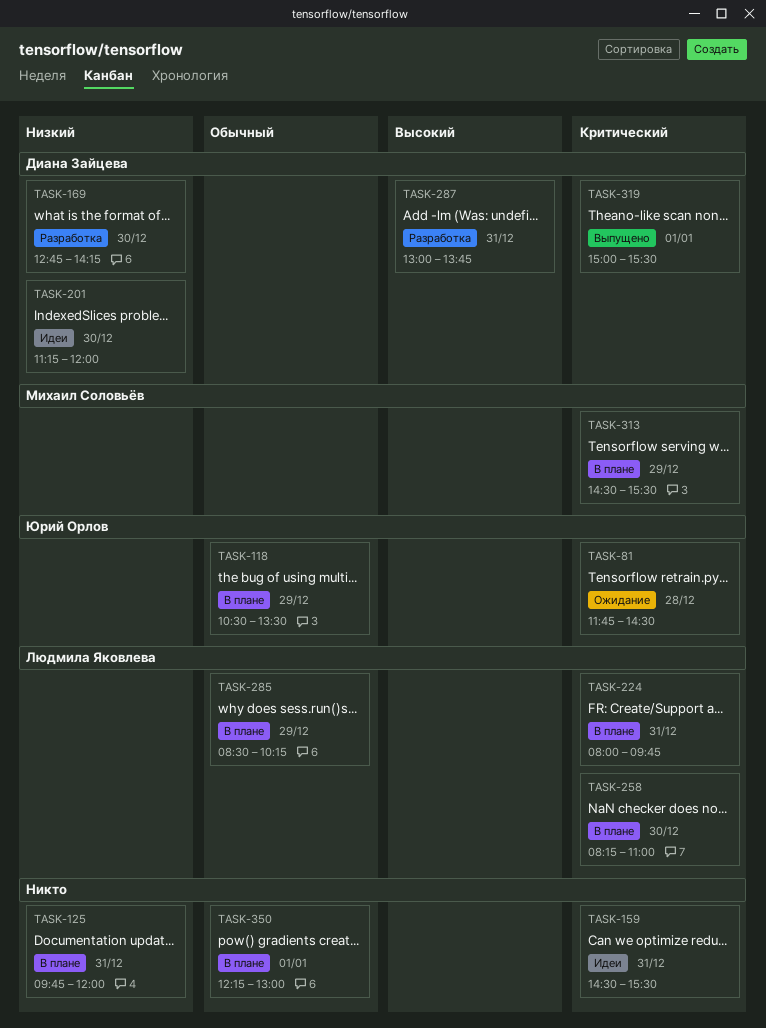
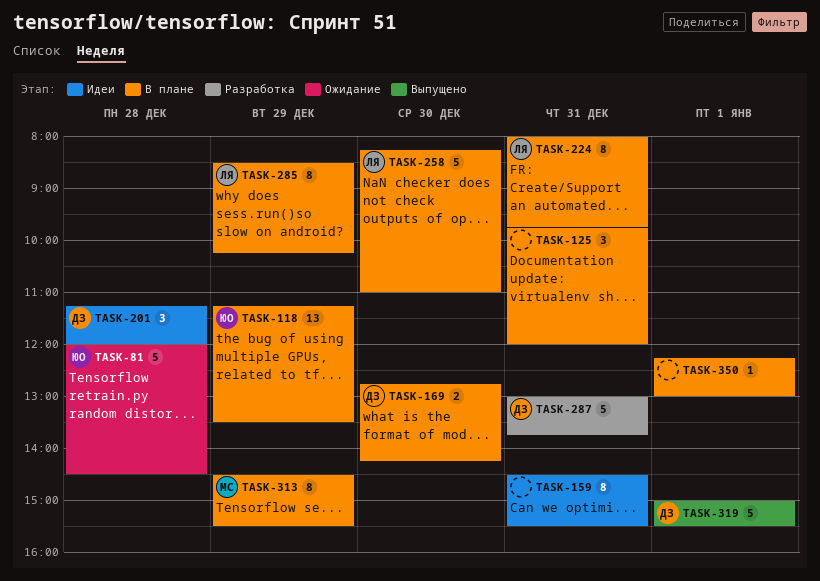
TASK-81, begins: 11:45 -> 12:00
TASK-118, begins: 10:30 -> 11:15
TASK-169, status: Разработка -> В плане
TASK-201, day: Dec 30 -> Dec 28

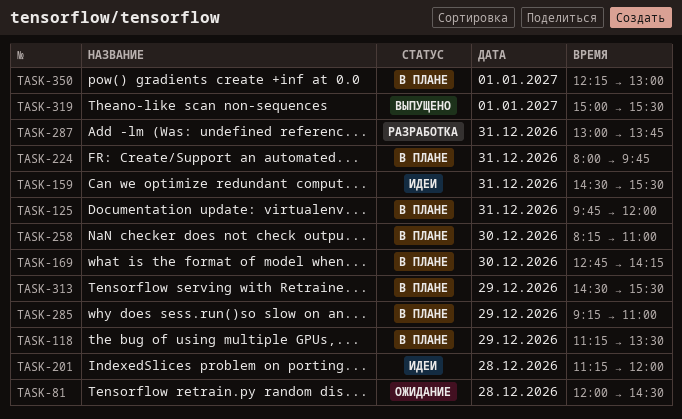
TASK-285, begins: 08:30 -> 09:15
TASK-285, ends: 10:15 -> 11:00

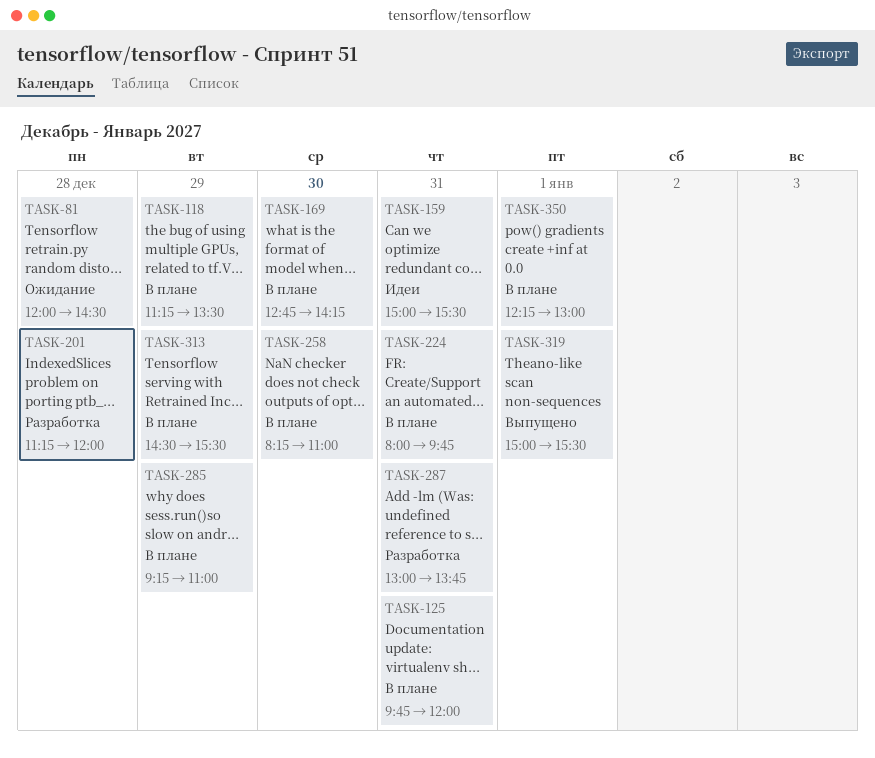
TASK-159, begins: 14:30 -> 15:00
TASK-201, status: Идеи -> Разработка

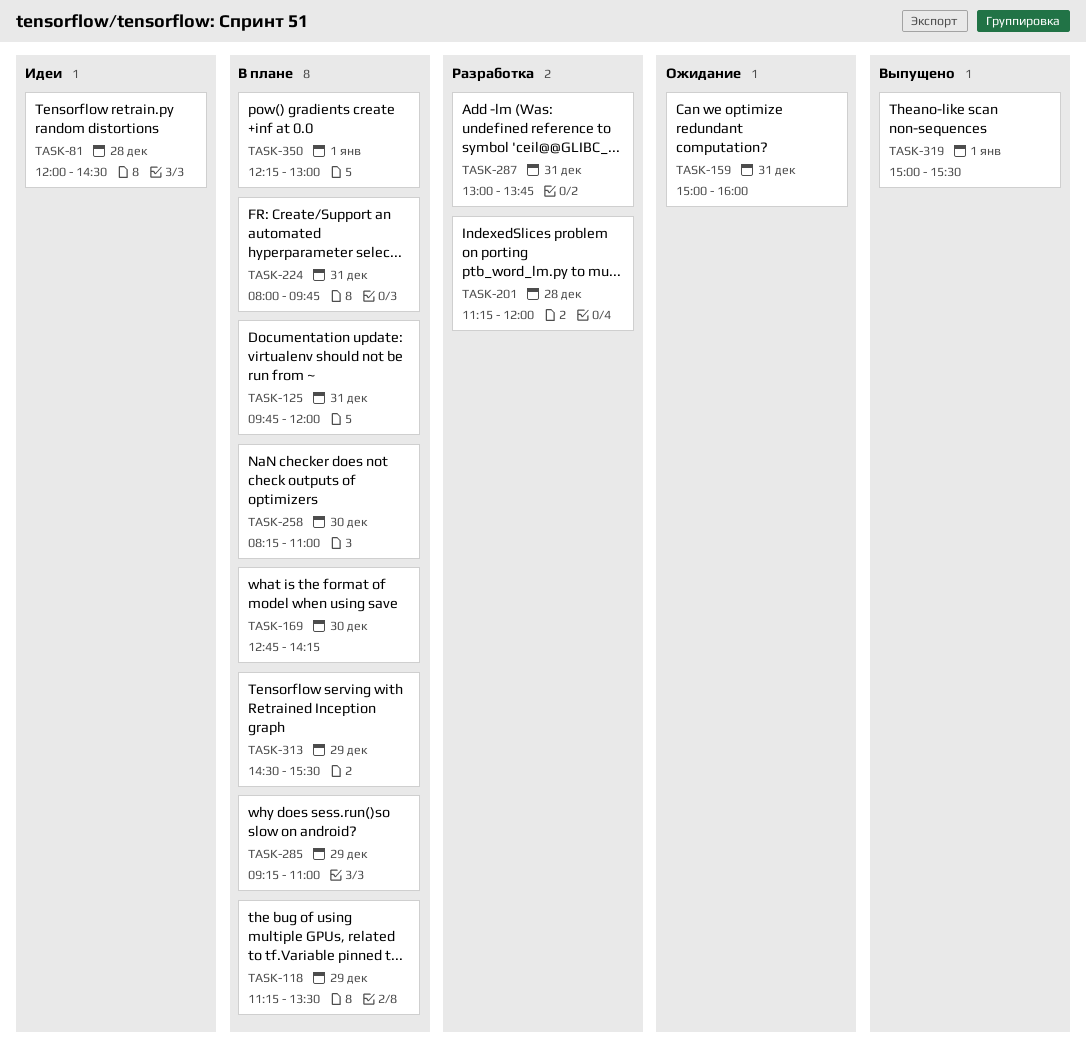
TASK-81, status: Ожидание -> Идеи
TASK-159, status: Идеи -> Ожидание
TASK-159, ends: 15:30 -> 16:00

